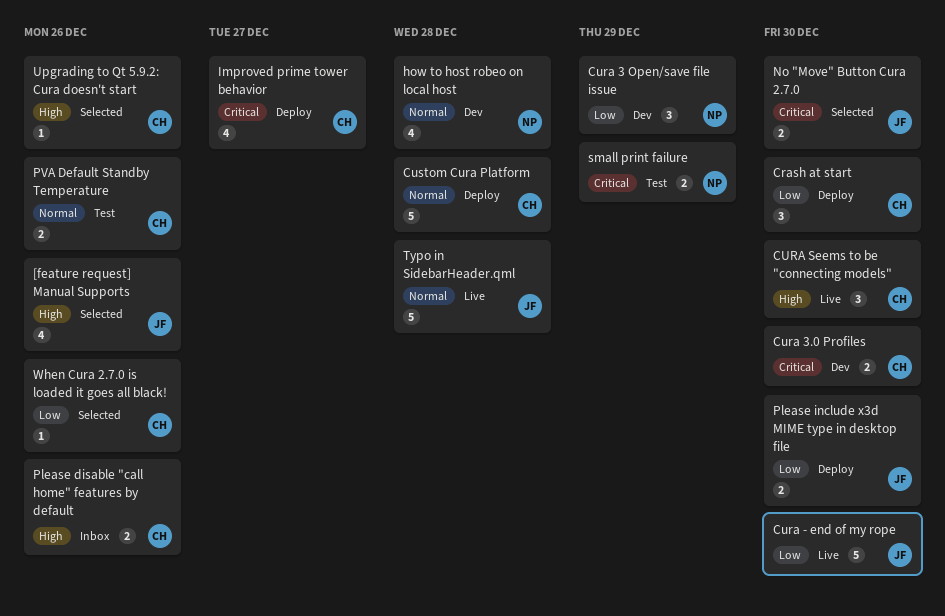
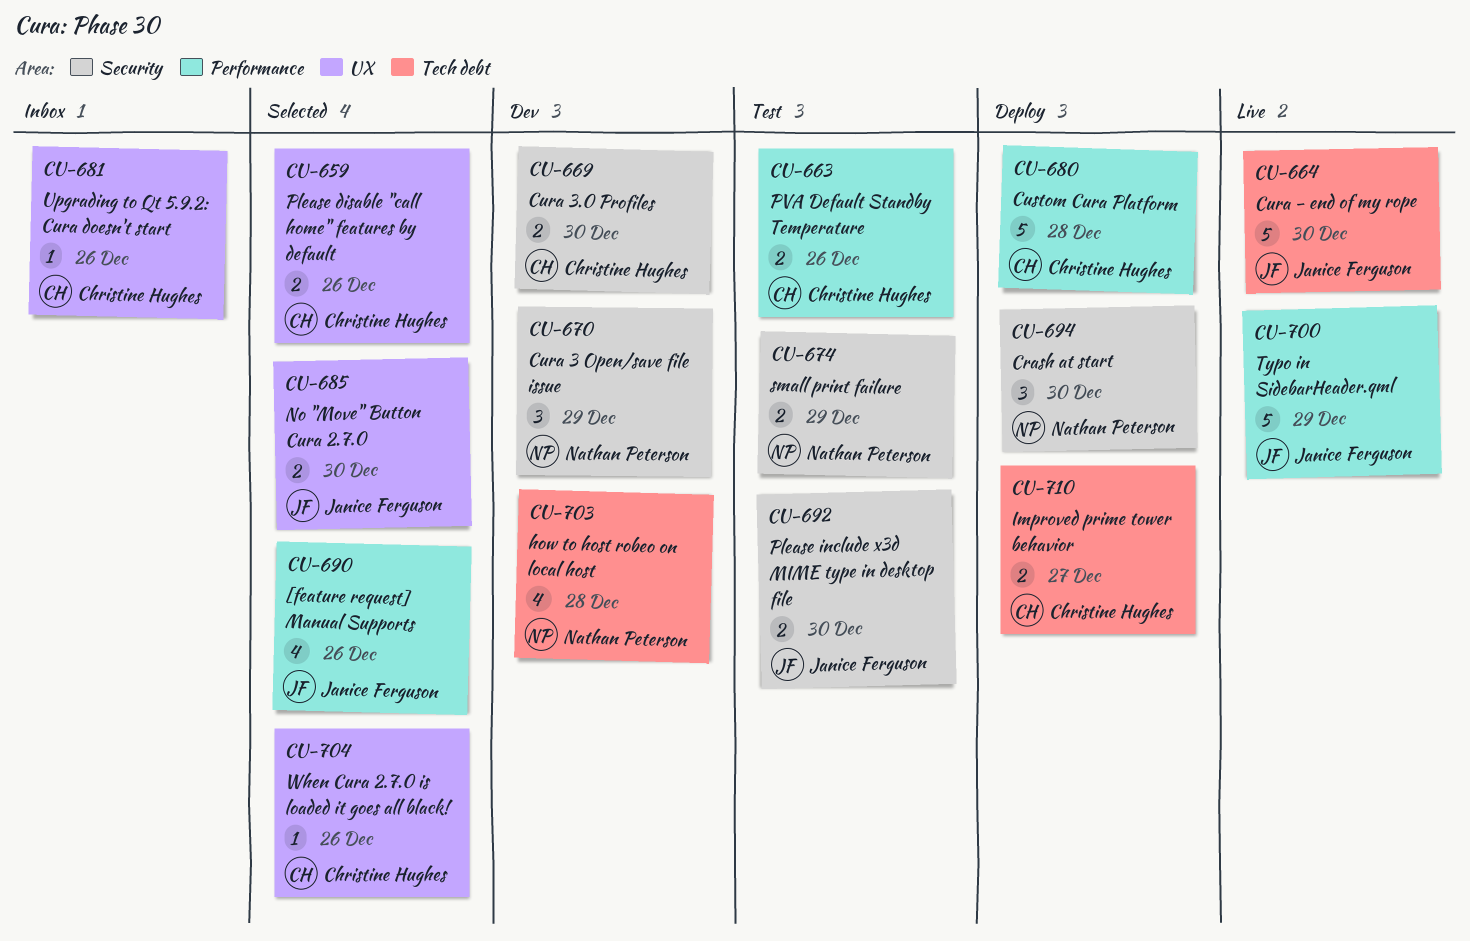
Crash at start, owner: Christine Hughes -> Nathan Peterson
CURA Seems to be "connecting models": present -> none
Improved prime tower behavior, estimate: 4 -> 2
Please disable "call home" features by default, status: Inbox -> Selected
Please include x3d MIME type in desktop file, status: Deploy -> Test
Typo in SidebarHeader.qml, due: Dec 28 -> Dec 29
Upgrading to Qt 5.9.2: Cura doesn't start, status: Selected -> Inbox

